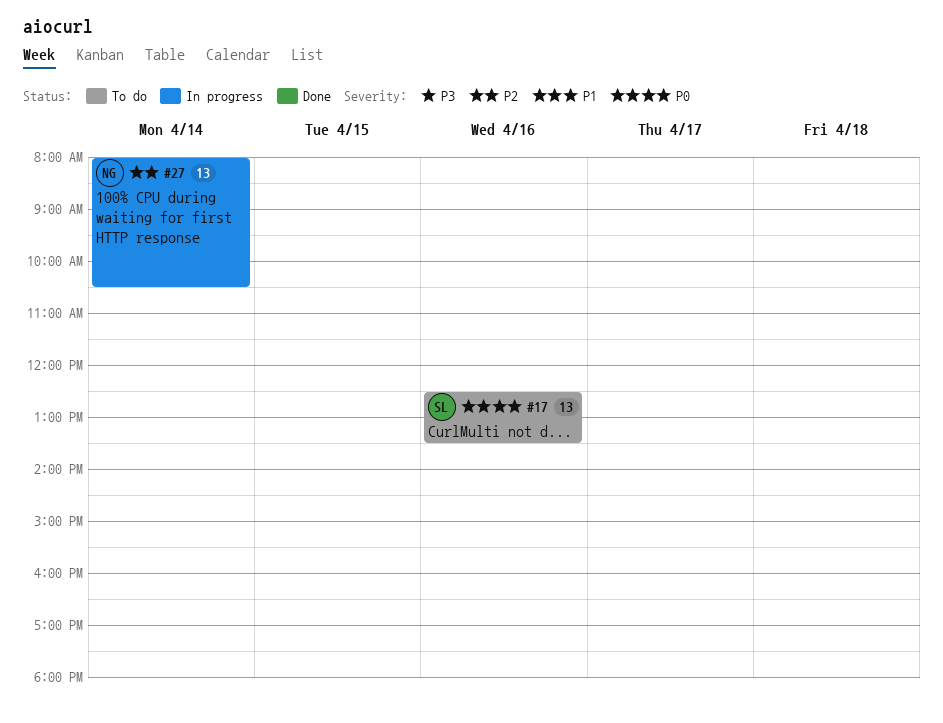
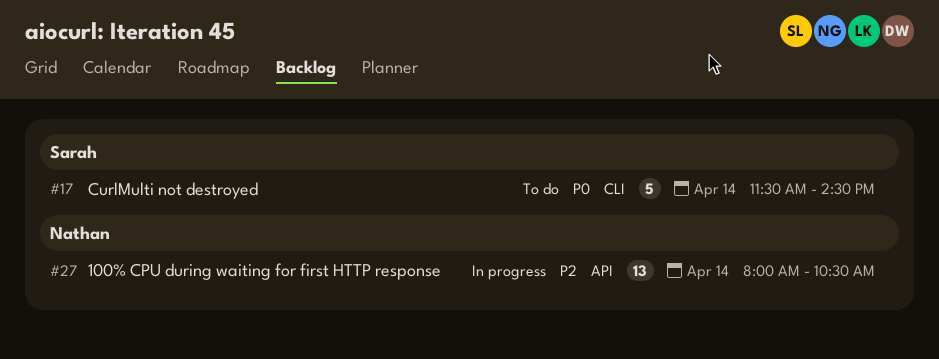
#17, estimate: 13 -> 5
#17, day: Apr 16 -> Apr 14
#17, begins: 12:30 -> 11:30
#17, ends: 13:30 -> 14:30

